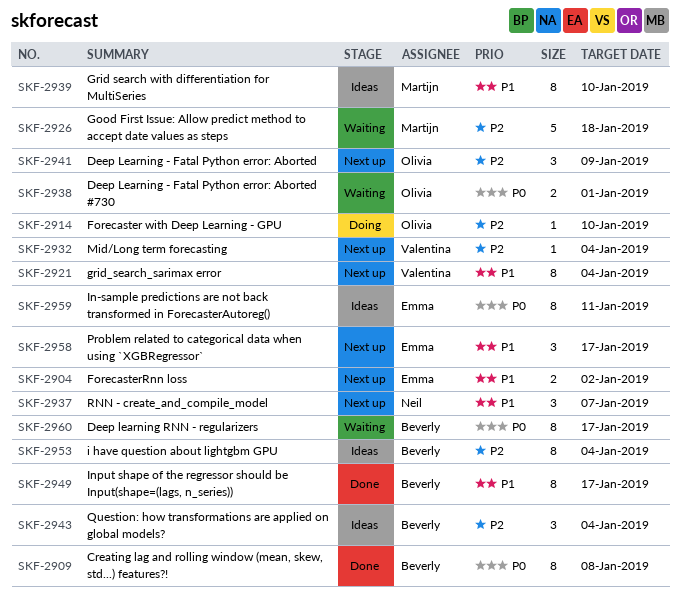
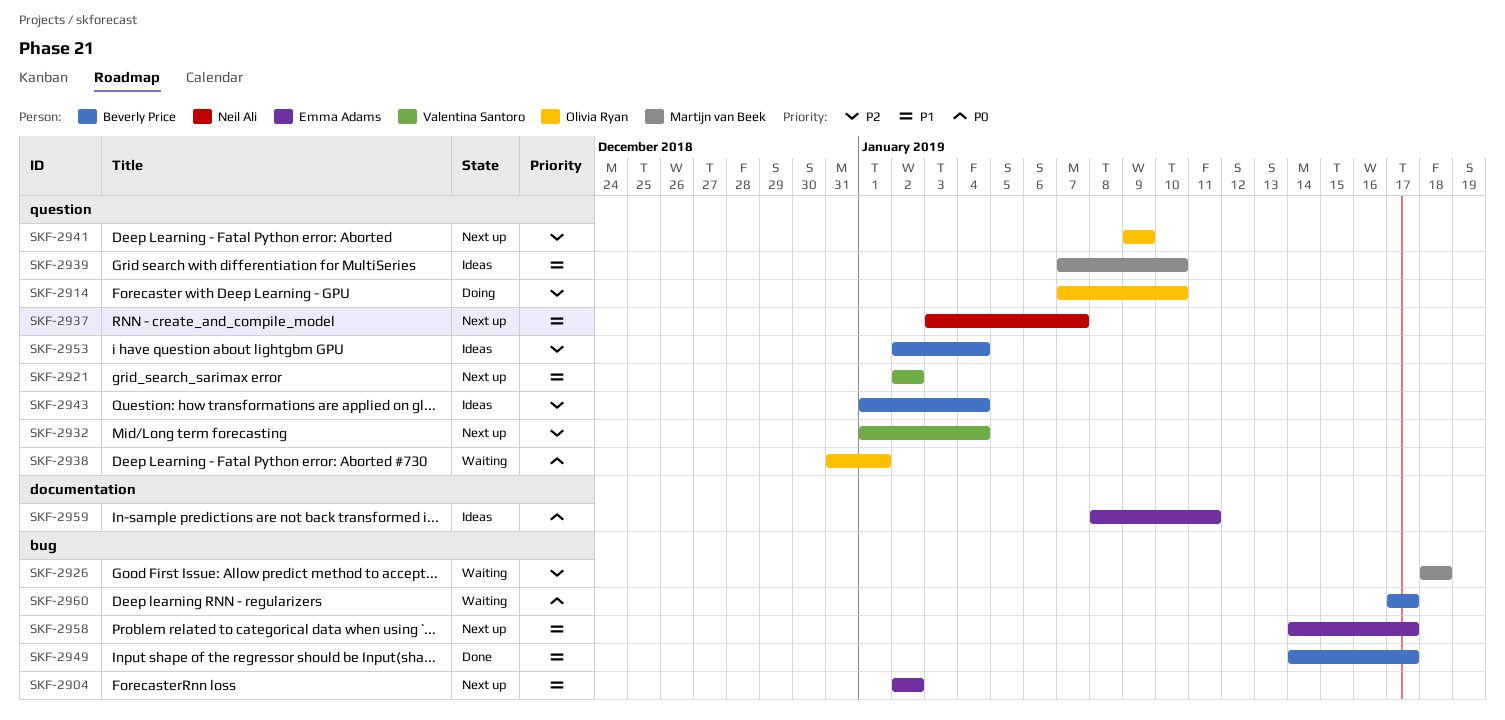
SKF-2909: present -> none
SKF-2921, due: Jan 4 -> Jan 2

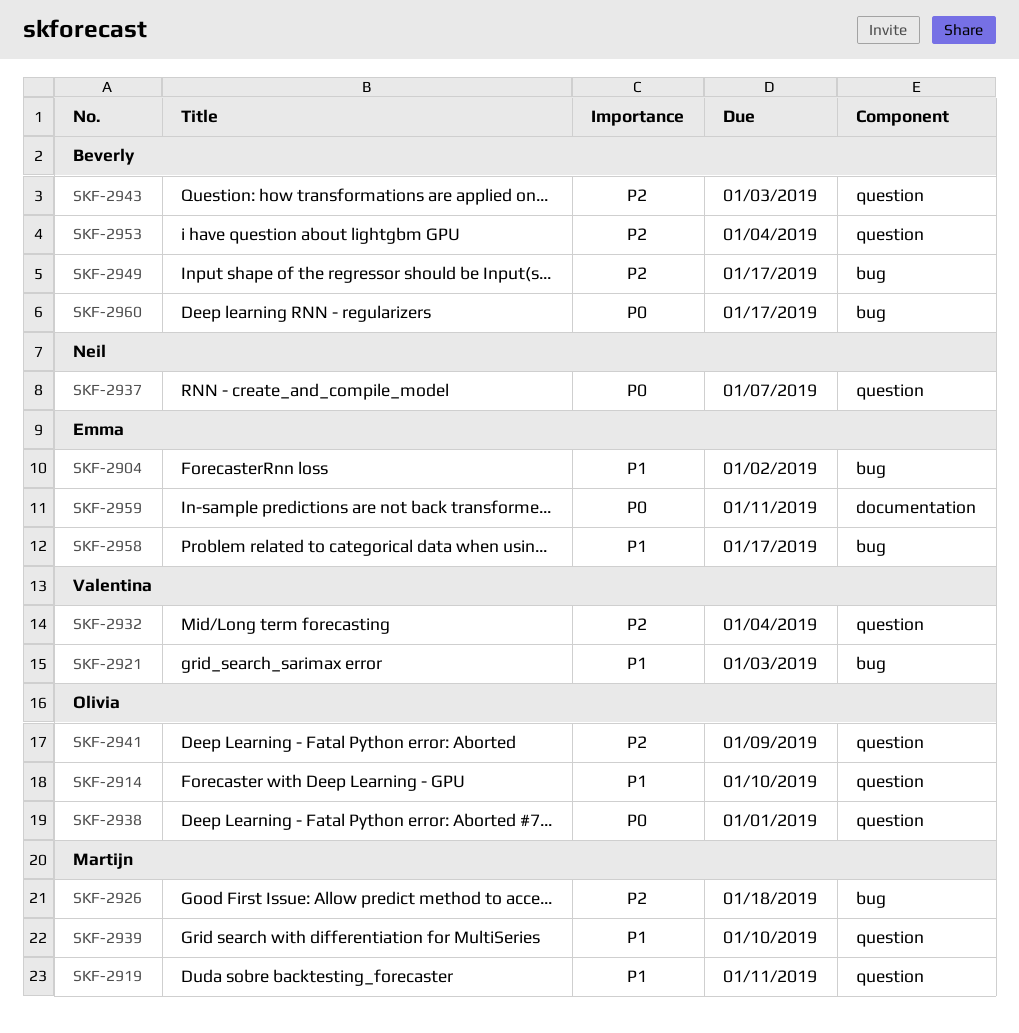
SKF-2914, priority: P2 -> P1
SKF-2919: none -> present
SKF-2921, label: question -> bug
SKF-2921, due: Jan 2 -> Jan 3
SKF-2937, priority: P1 -> P0
SKF-2943, due: Jan 4 -> Jan 3
SKF-2949, priority: P1 -> P2

